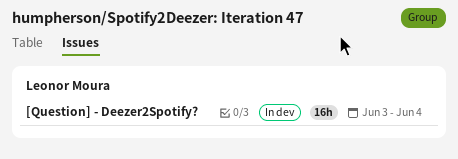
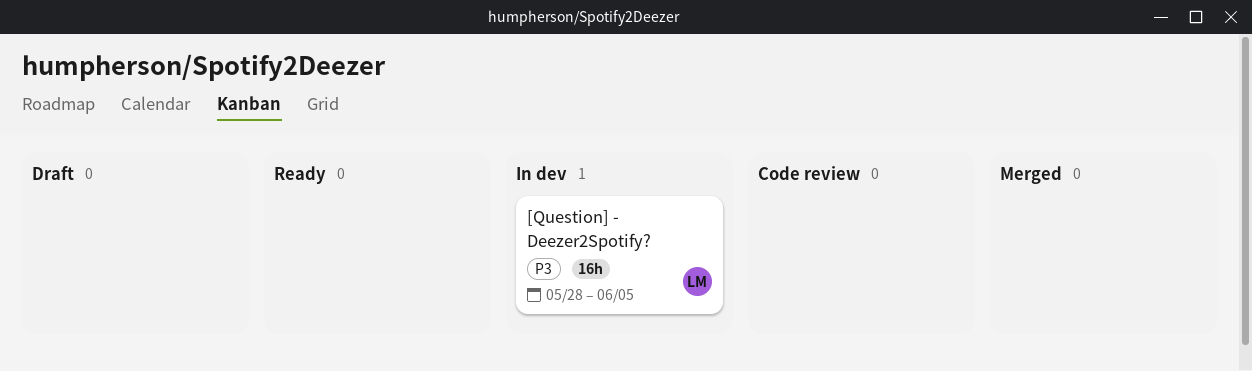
[Question] - Deezer2Spotify?, start: Jun 3 -> May 28
[Question] - Deezer2Spotify?, due: Jun 4 -> Jun 5

